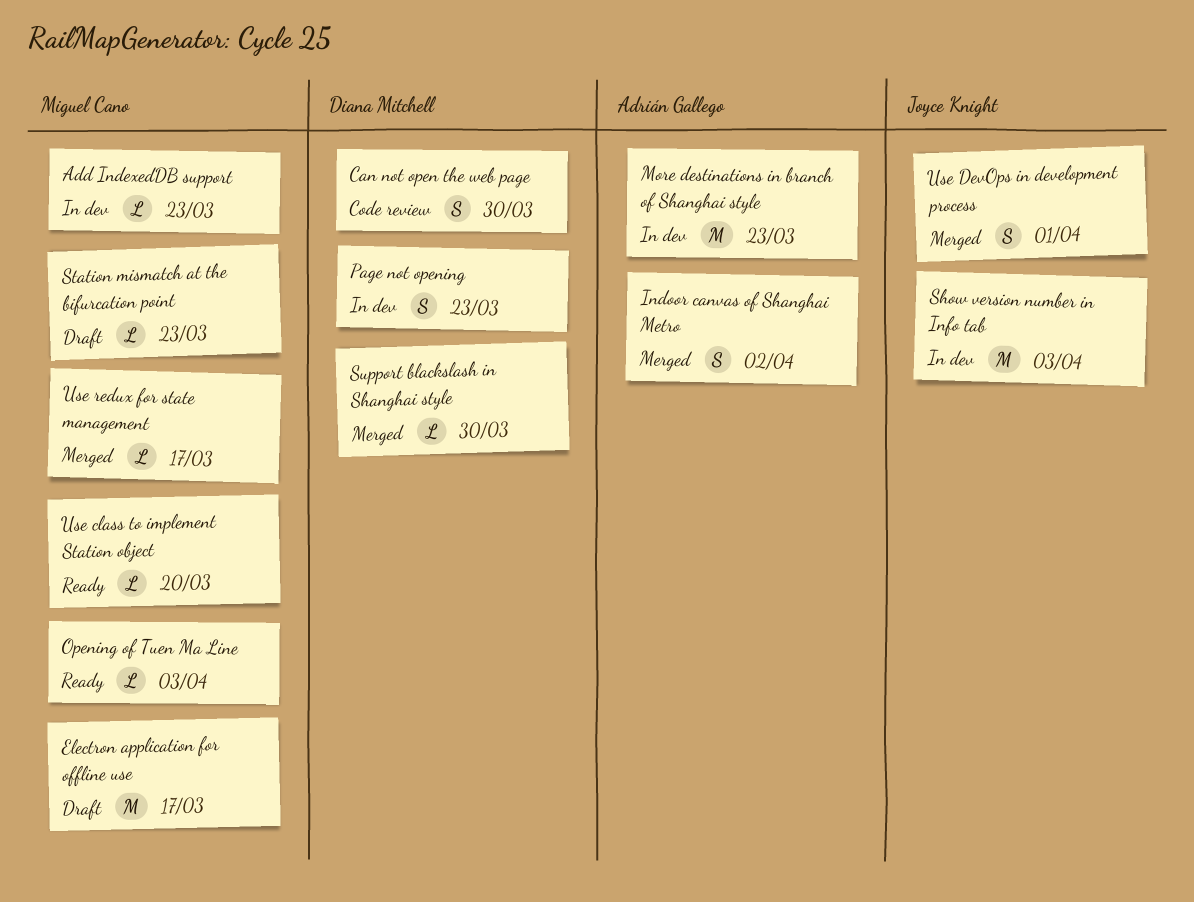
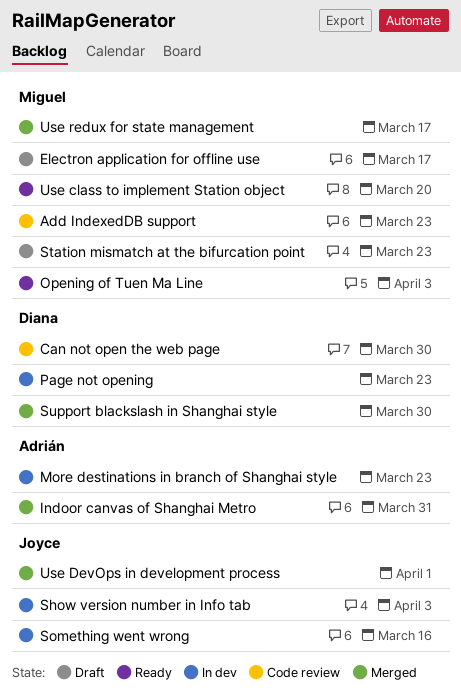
Add IndexedDB support, status: In dev -> Code review
Indoor canvas of Shanghai Metro, due: Apr 2 -> Mar 31
Something went wrong: none -> present

